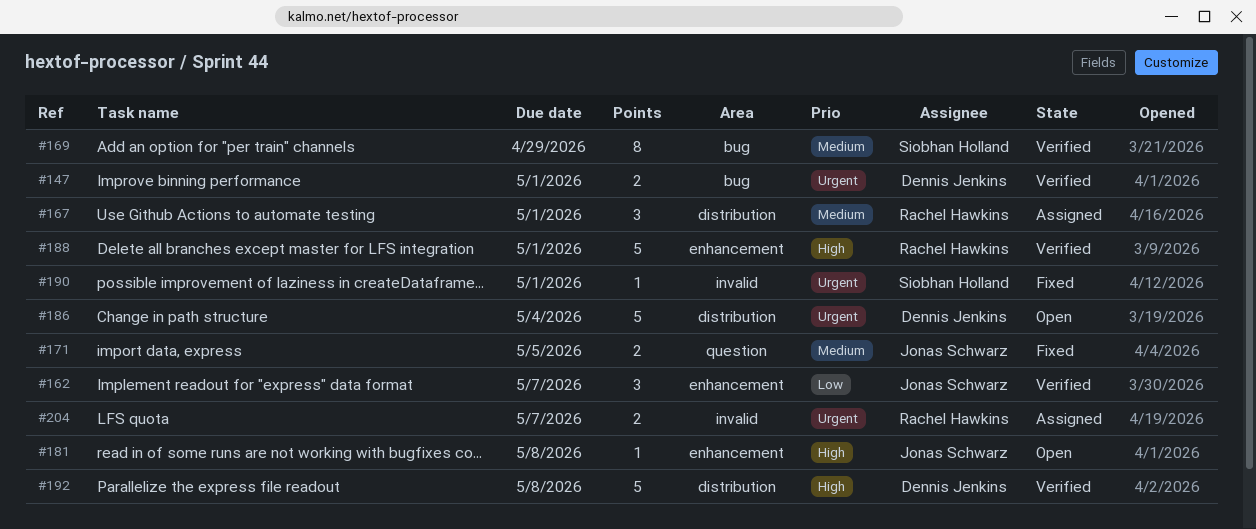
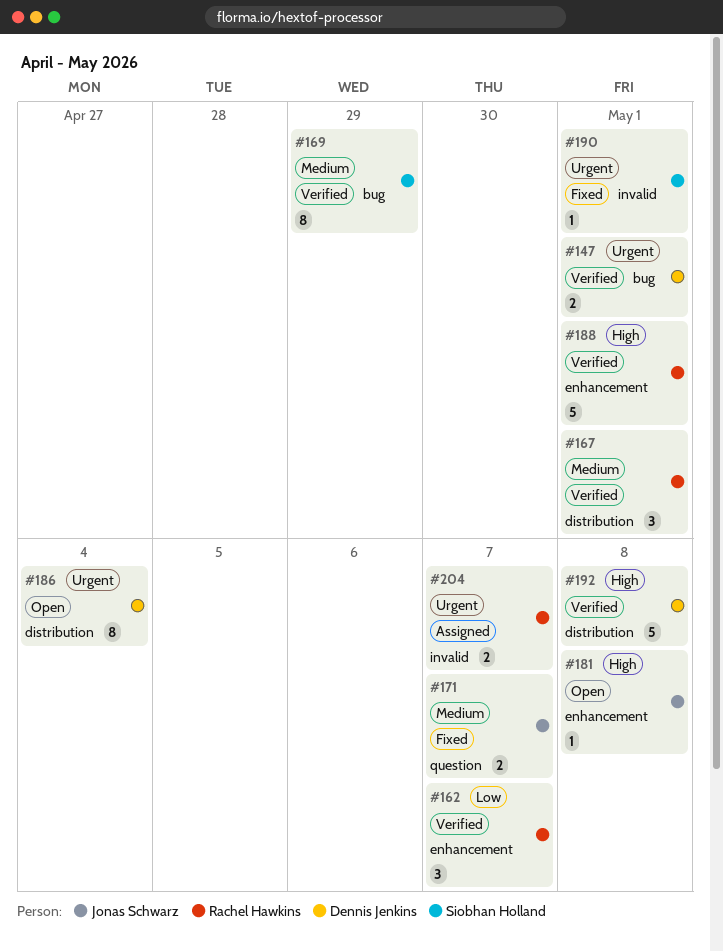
#162, owner: Jonas Schwarz -> Rachel Hawkins
#167, status: Assigned -> Verified
#171, due: May 5 -> May 7
#186, estimate: 5 -> 8

